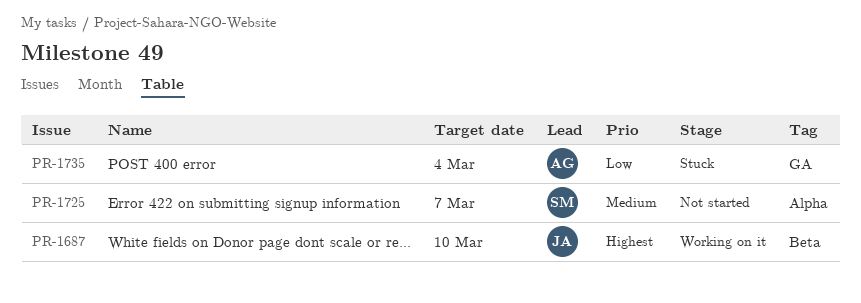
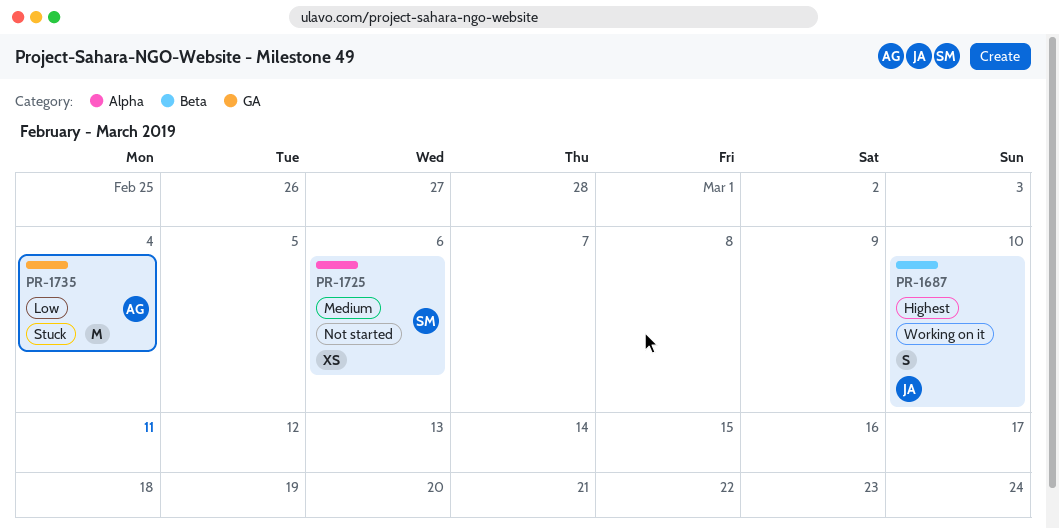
PR-1725, due: Mar 7 -> Mar 6

